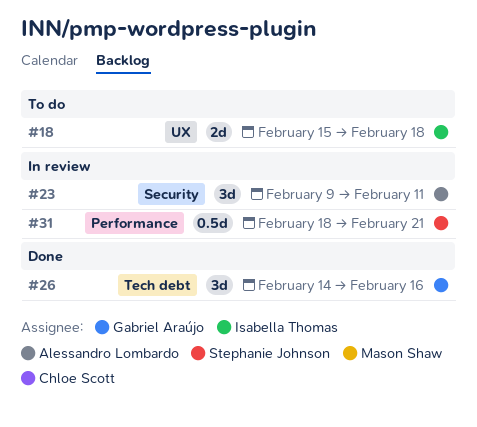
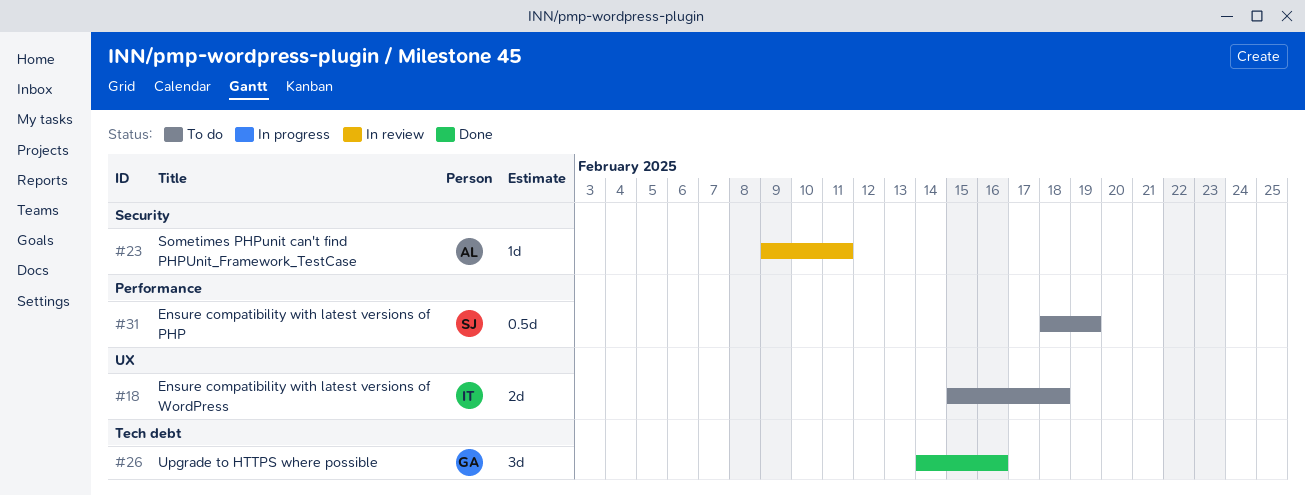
#23, estimate: 3d -> 1d
#31, status: In review -> To do
#31, due: Feb 21 -> Feb 19

